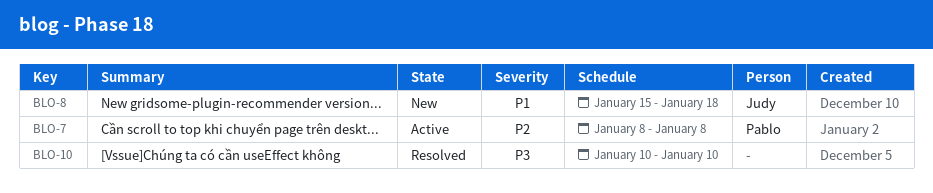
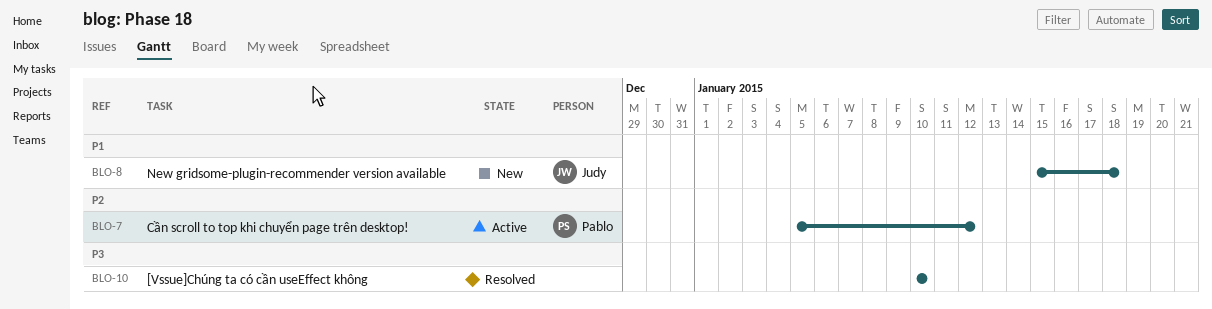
BLO-7, start: Jan 8 -> Jan 5
BLO-7, due: Jan 8 -> Jan 12

